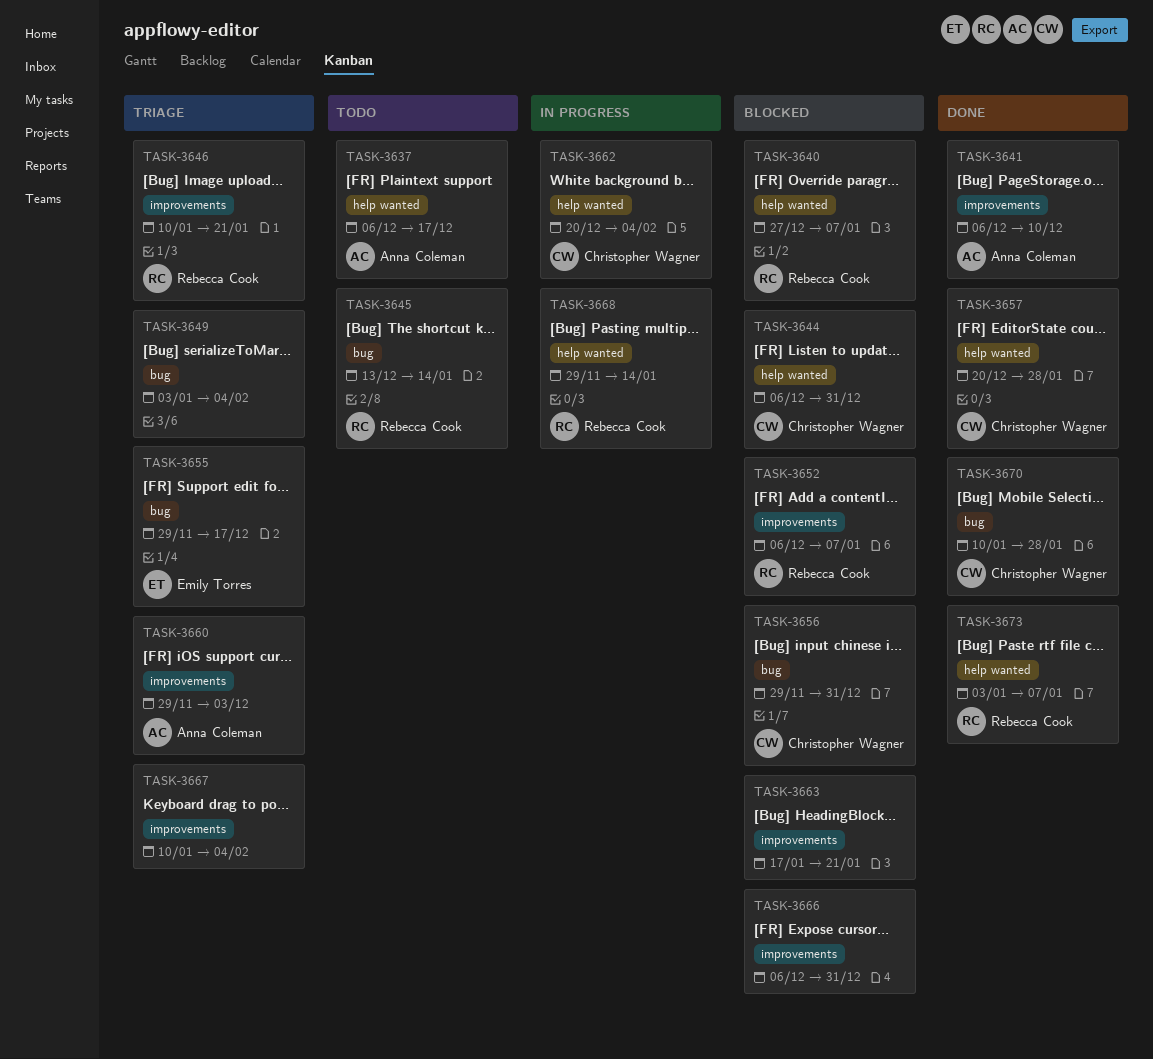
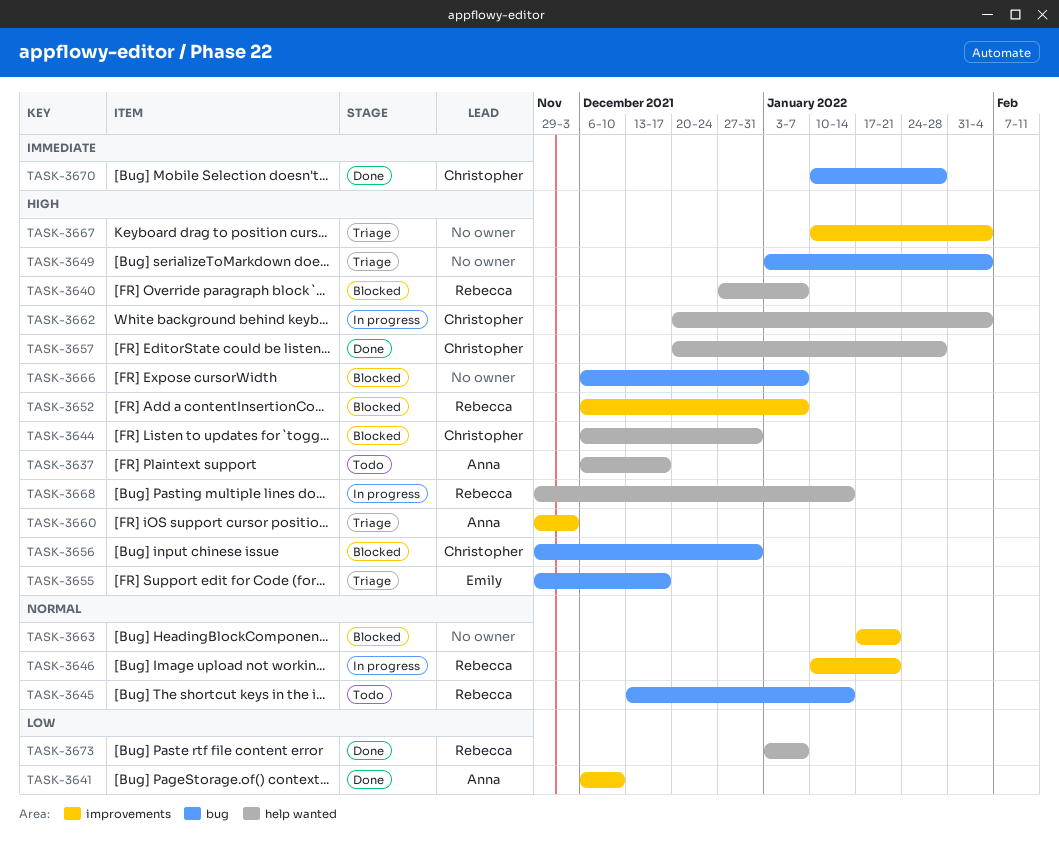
TASK-3646, status: Triage -> In progress
TASK-3666, label: improvements -> bug
TASK-3666, due: Dec 31 -> Jan 7

